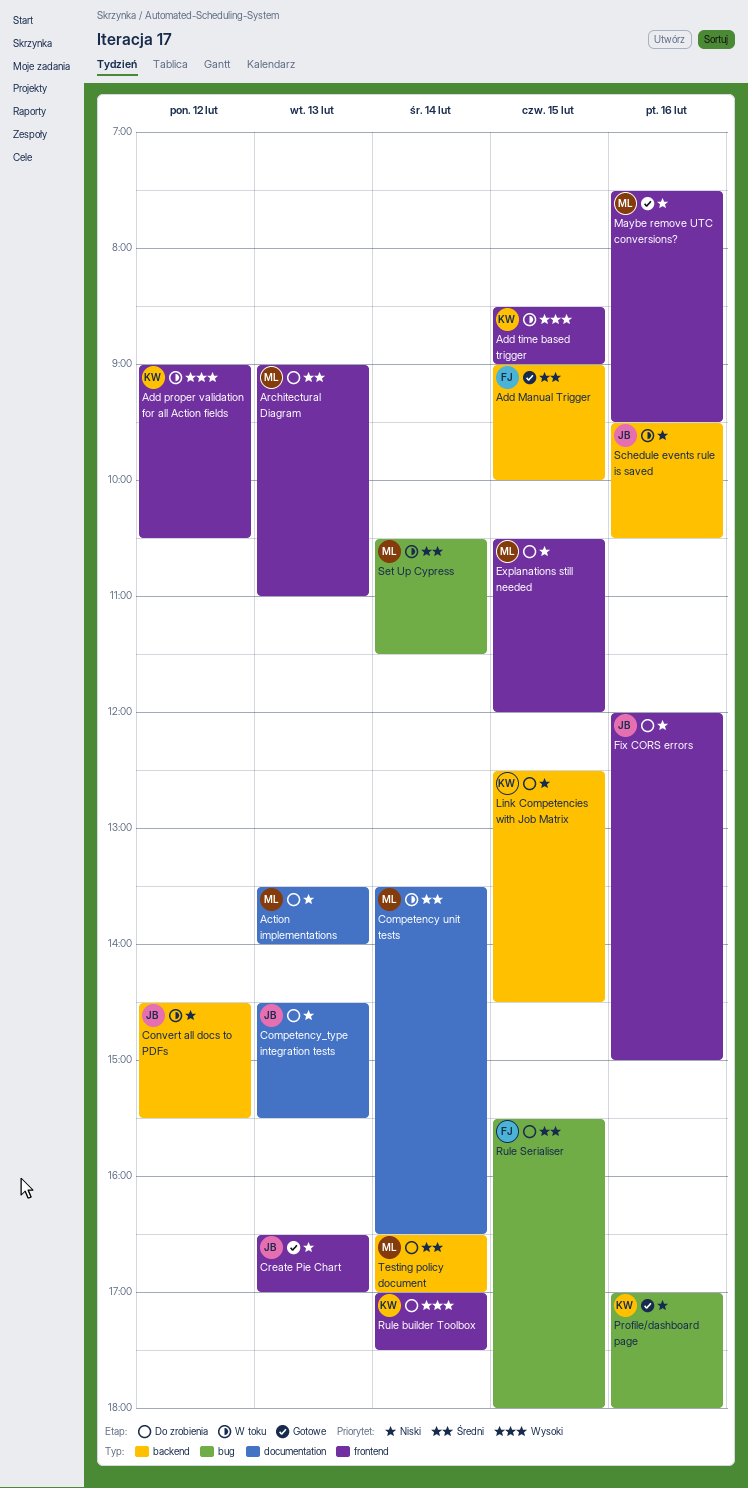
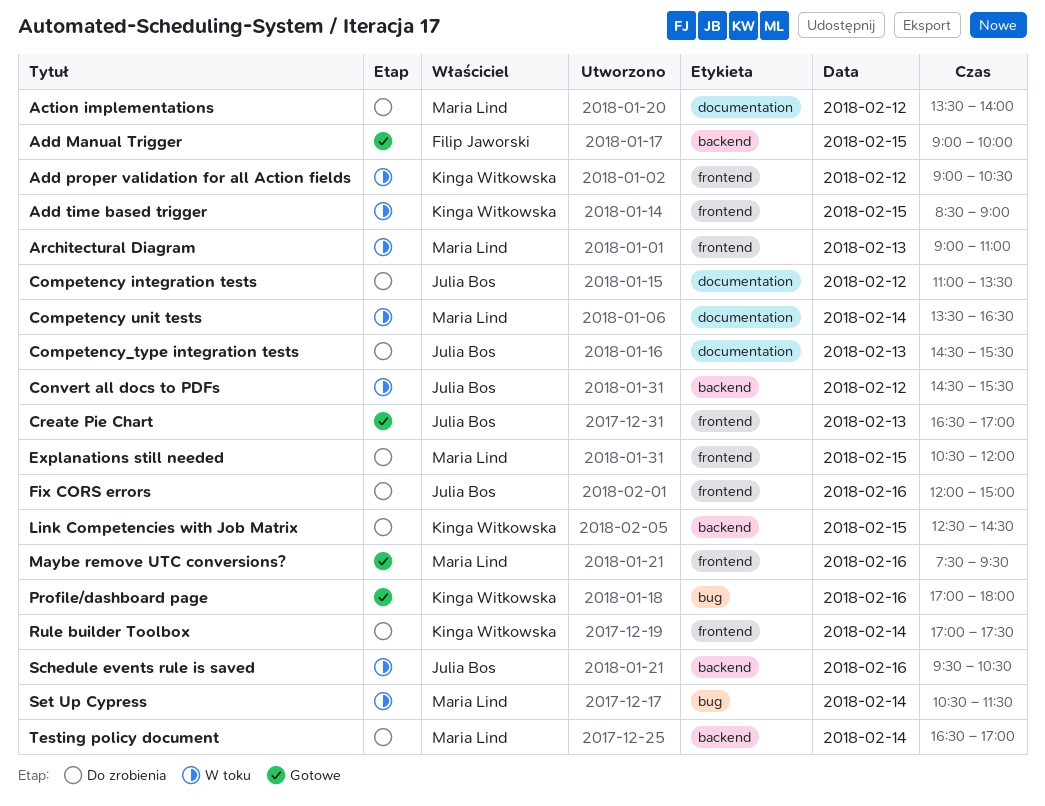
Action implementations, day: Feb 13 -> Feb 12
Architectural Diagram, status: Do zrobienia -> W toku
Competency integration tests: none -> present
Rule Serialiser: present -> none

